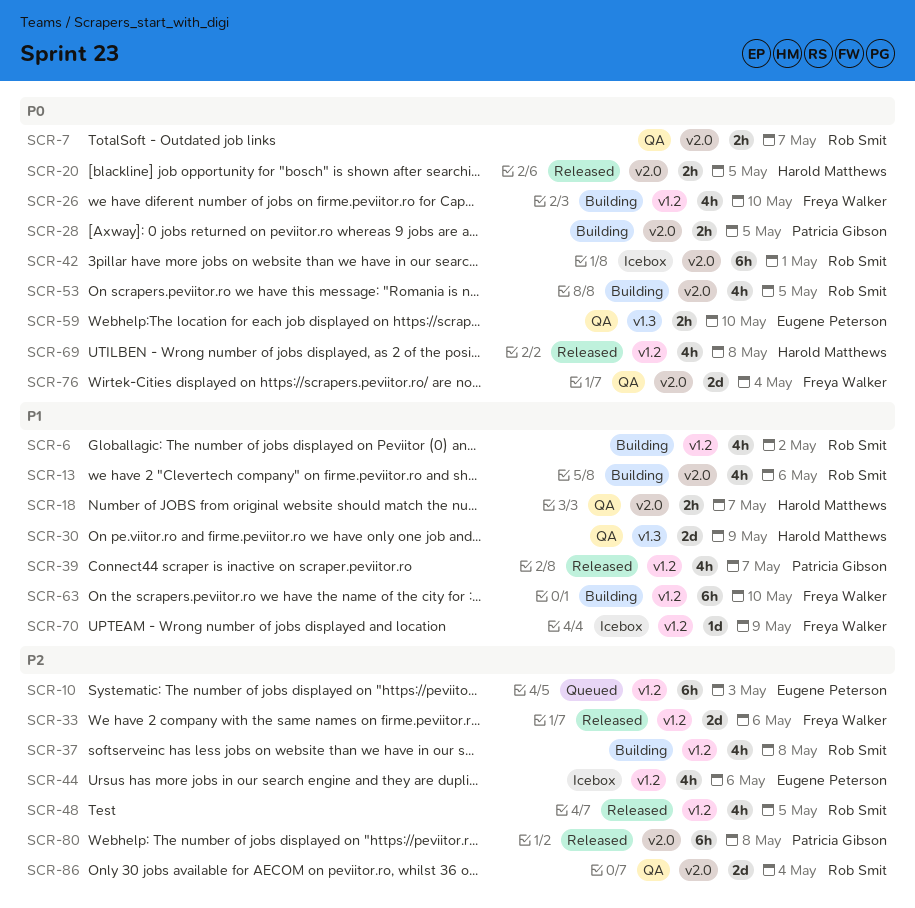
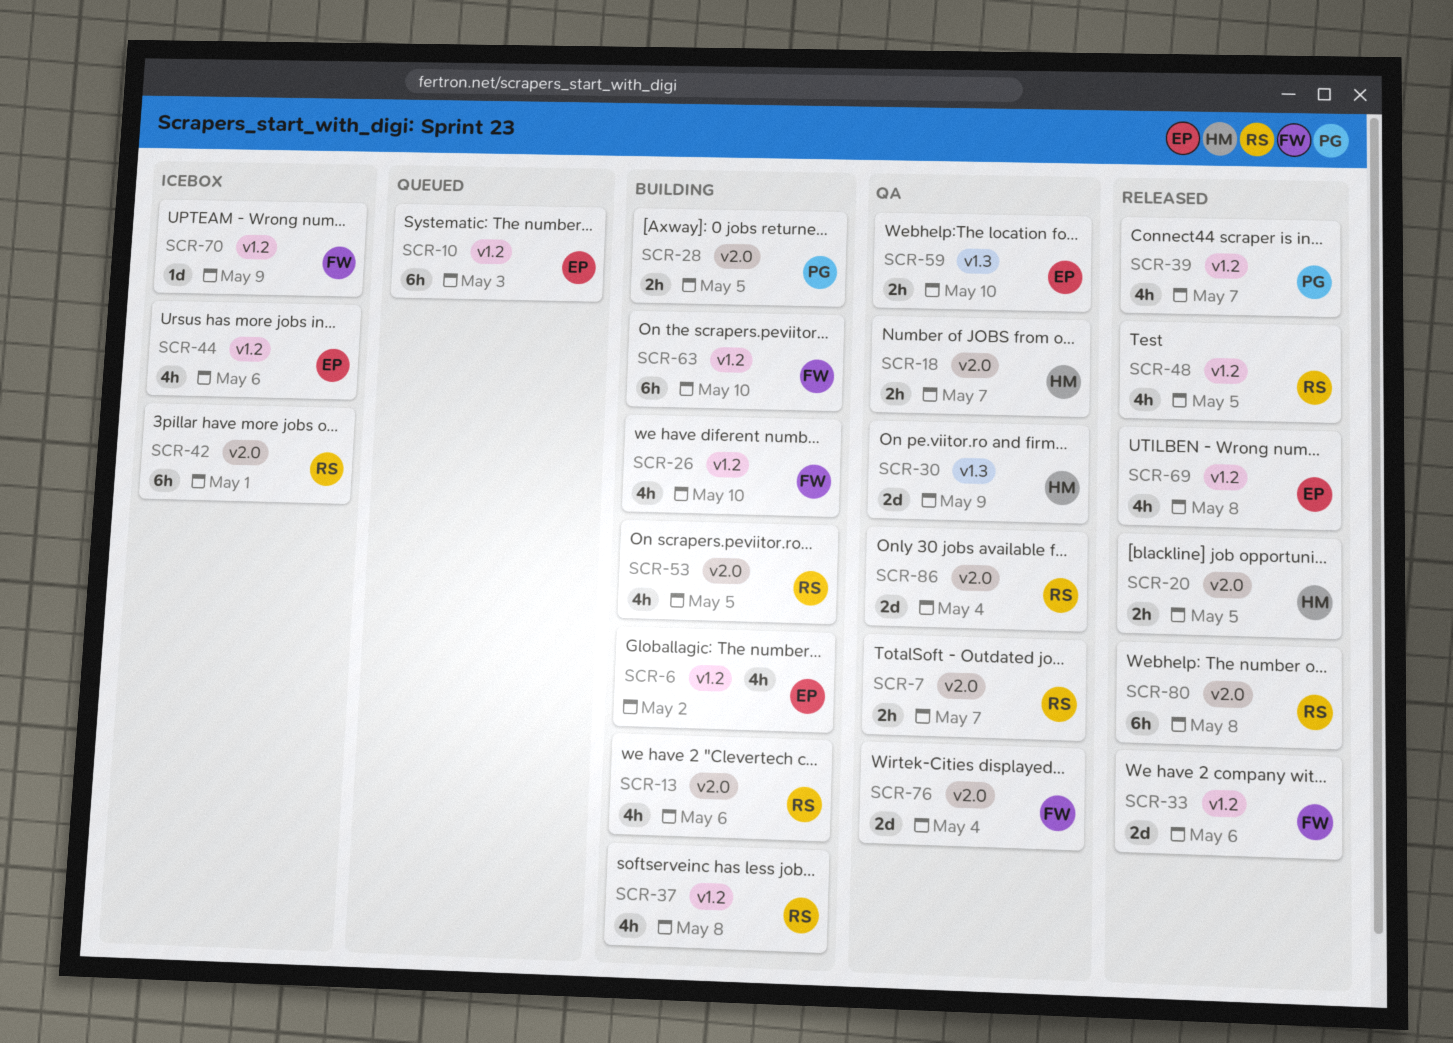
SCR-6, owner: Rob Smit -> Eugene Peterson
SCR-69, owner: Harold Matthews -> Eugene Peterson
SCR-80, owner: Patricia Gibson -> Rob Smit

